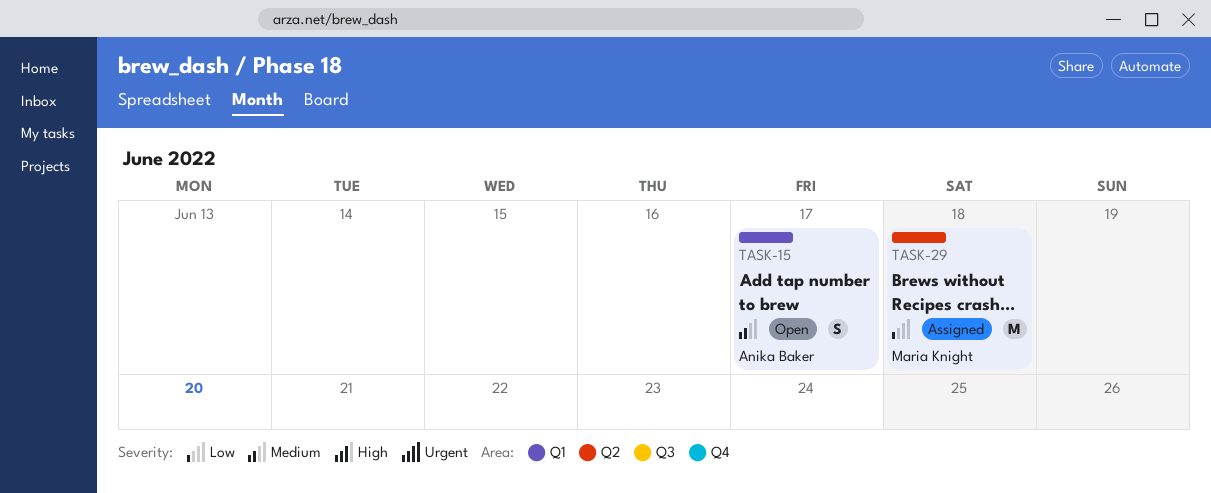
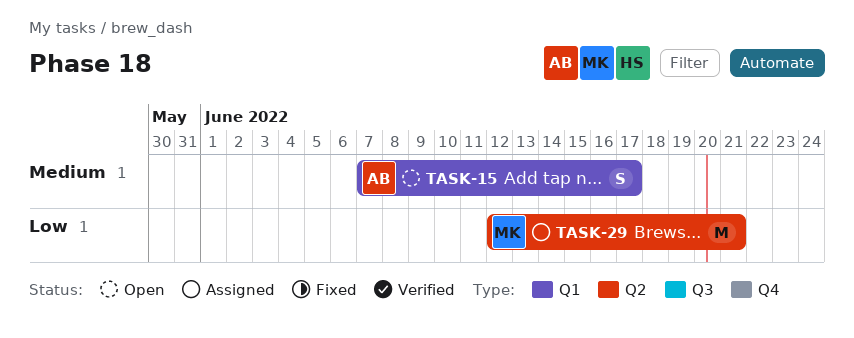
TASK-29, due: Jun 18 -> Jun 21

